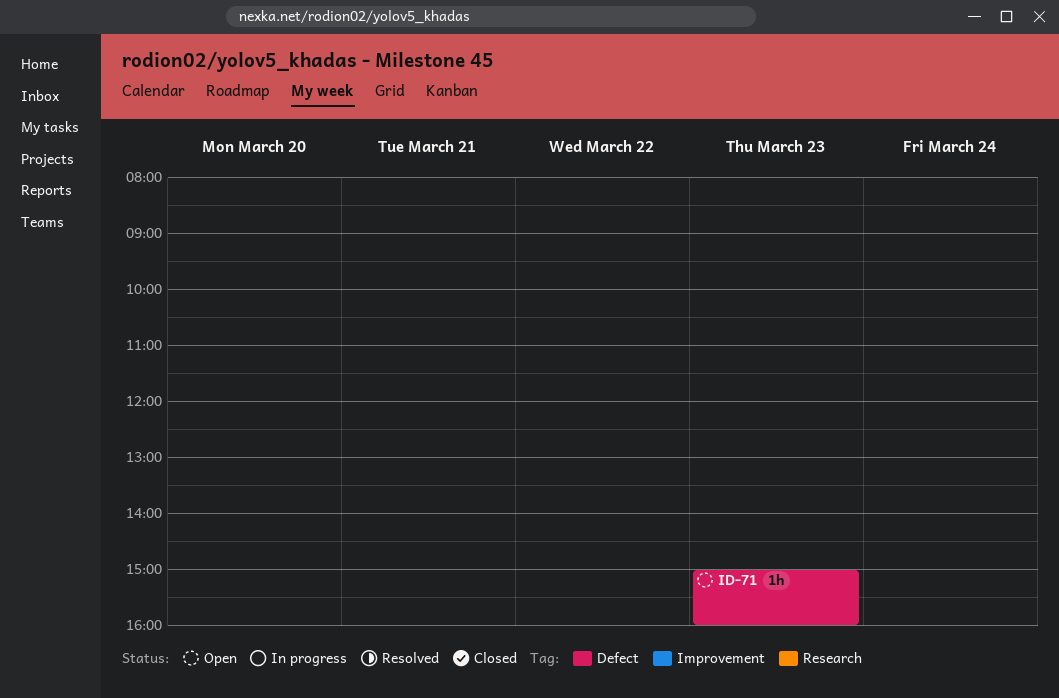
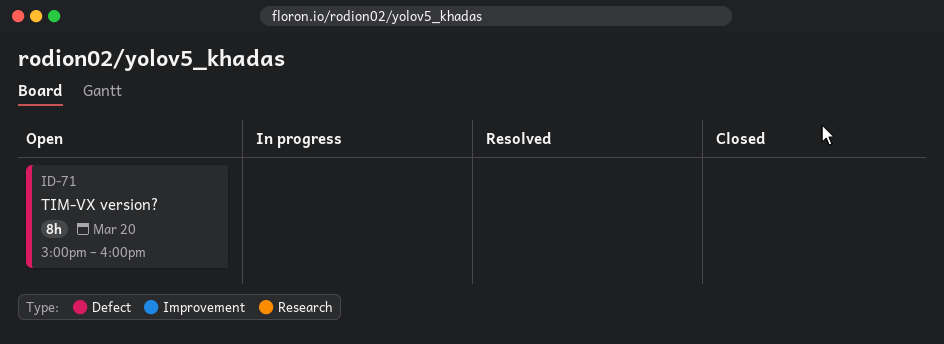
ID-71, estimate: 1h -> 8h
ID-71, day: Mar 23 -> Mar 20

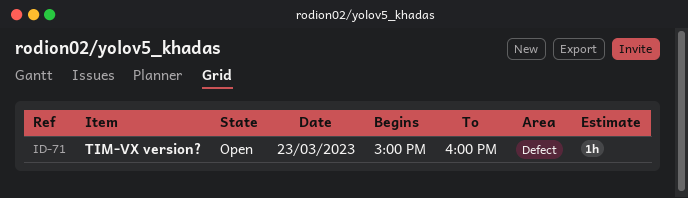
ID-71, estimate: 8h -> 1h
ID-71, day: Mar 20 -> Mar 23

